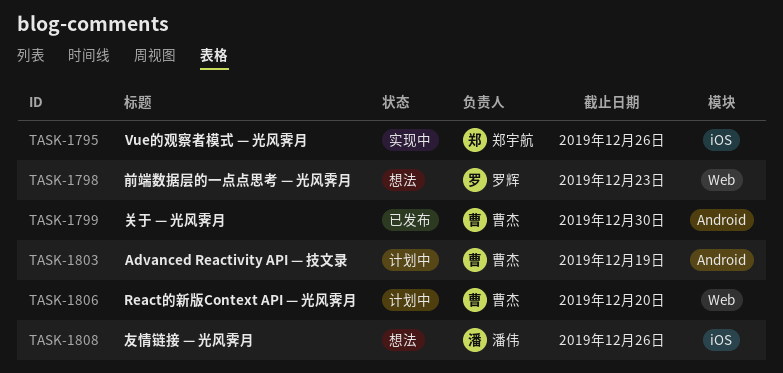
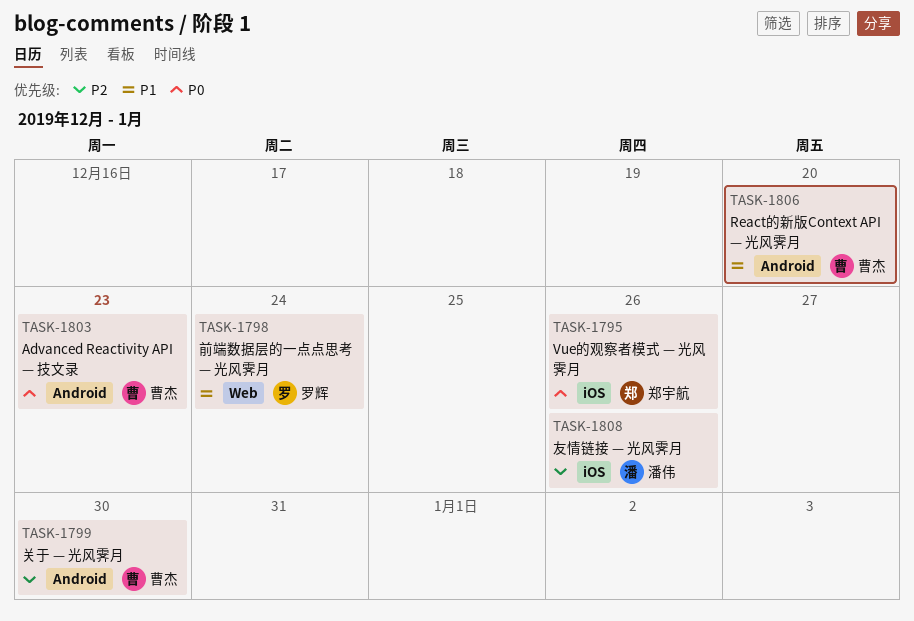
TASK-1798, due: Dec 23 -> Dec 24
TASK-1803, due: Dec 19 -> Dec 23
TASK-1806, label: Web -> Android

